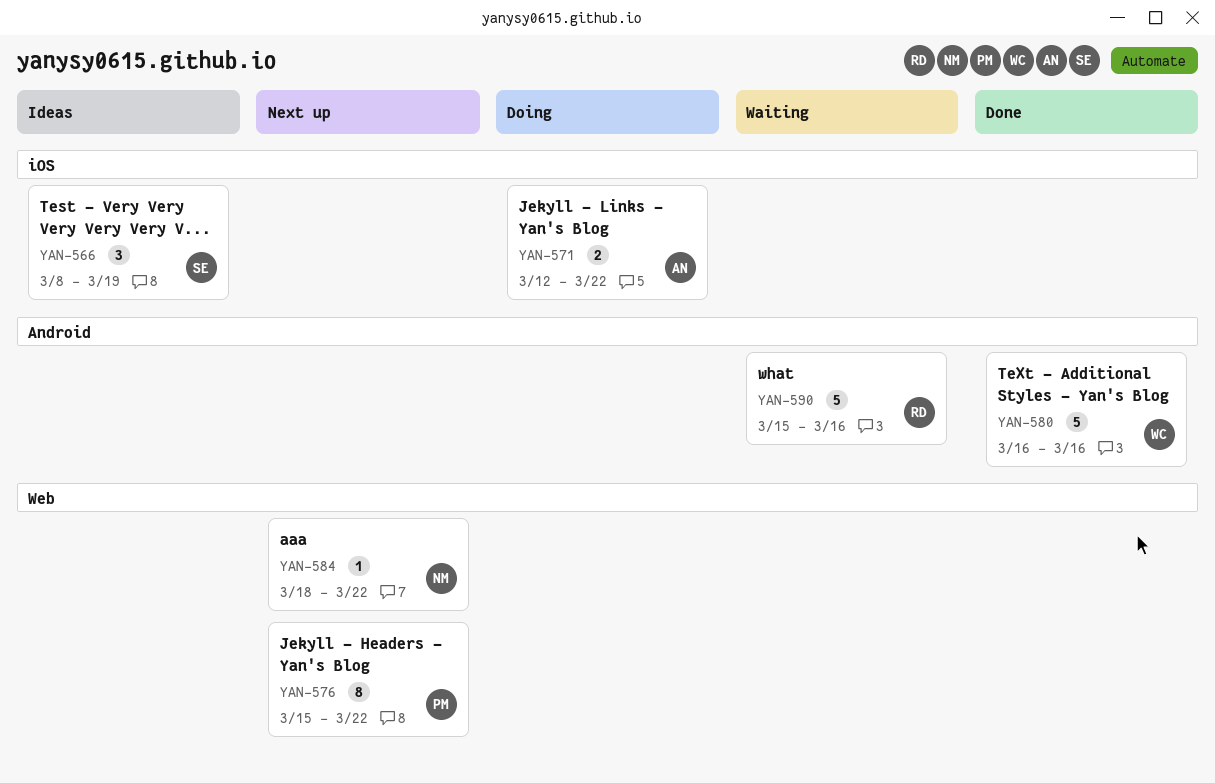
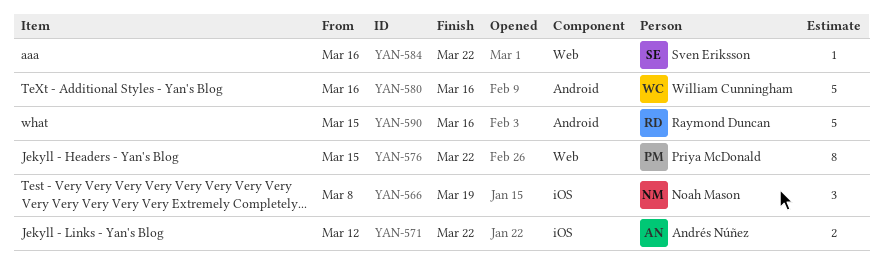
YAN-566, owner: Sven Eriksson -> Noah Mason
YAN-584, owner: Noah Mason -> Sven Eriksson
YAN-584, start: Mar 18 -> Mar 16

